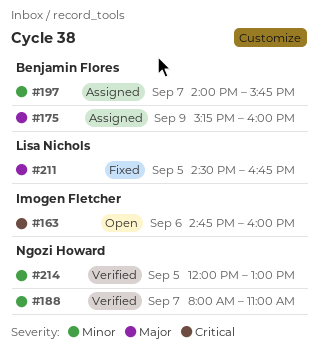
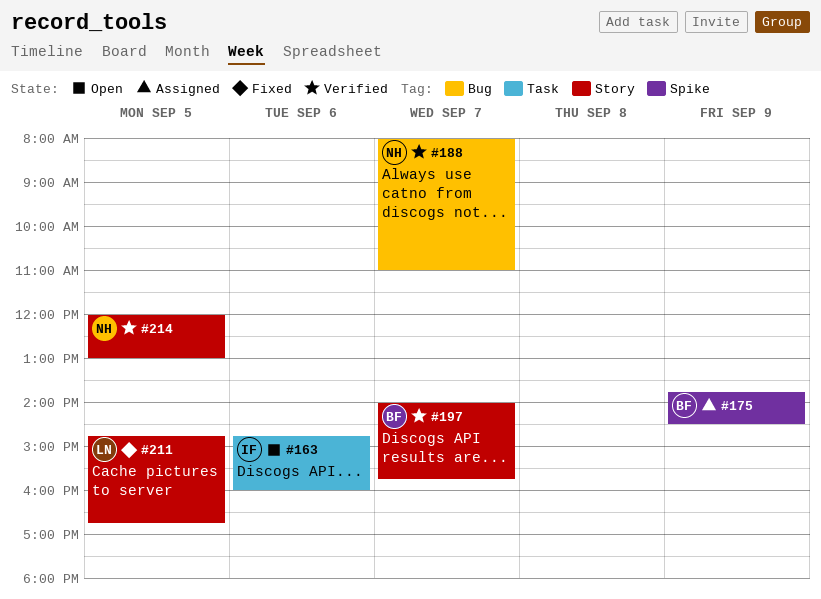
#175, begins: 15:15 -> 13:45
#175, ends: 16:00 -> 14:30
#197, status: Assigned -> Verified
#211, begins: 14:30 -> 14:45

